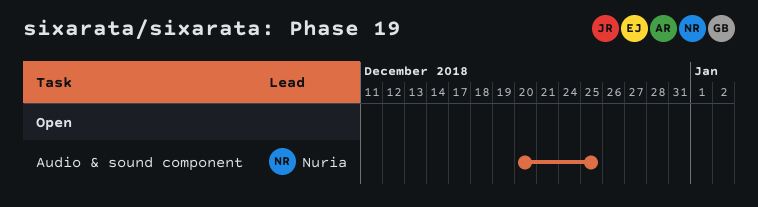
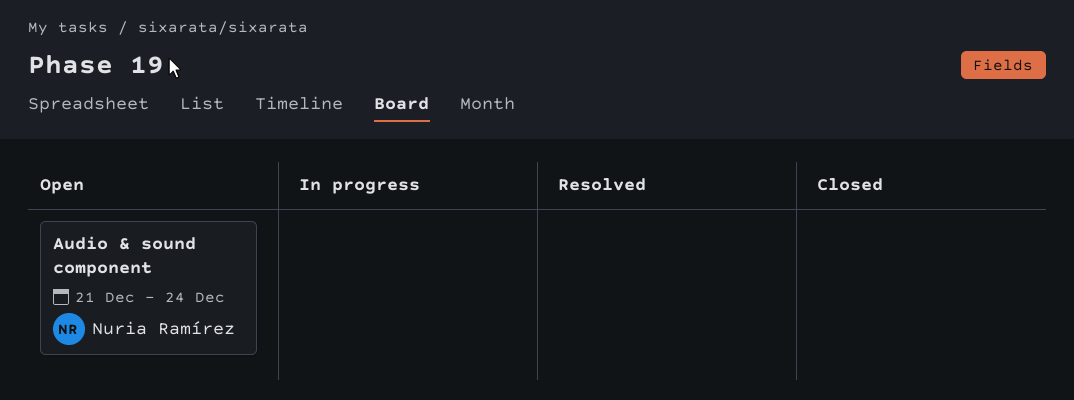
Audio & sound component, start: Dec 20 -> Dec 21
Audio & sound component, due: Dec 25 -> Dec 24

